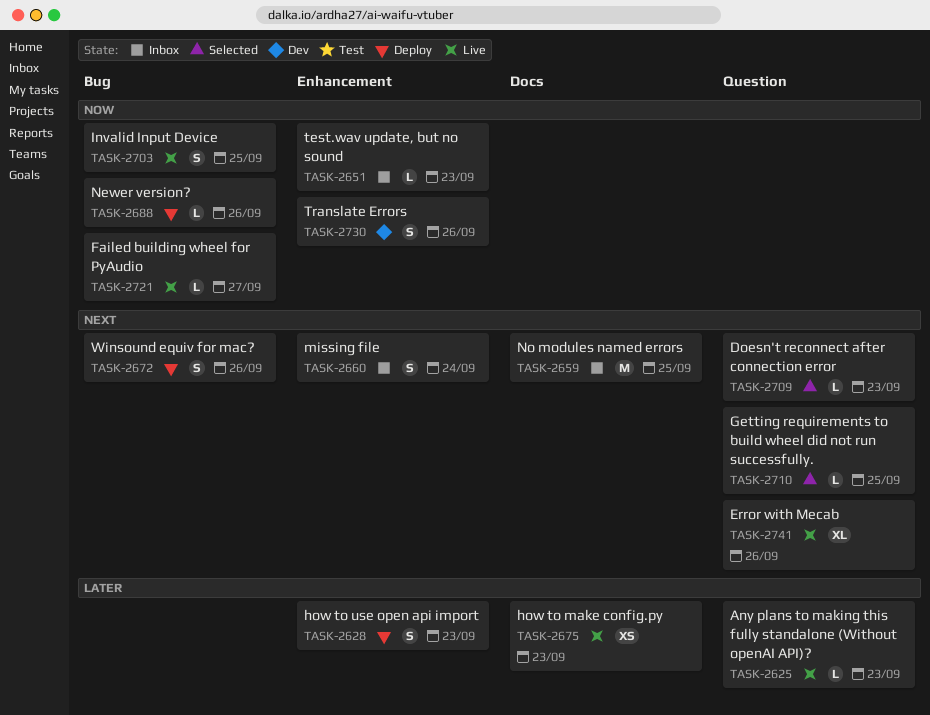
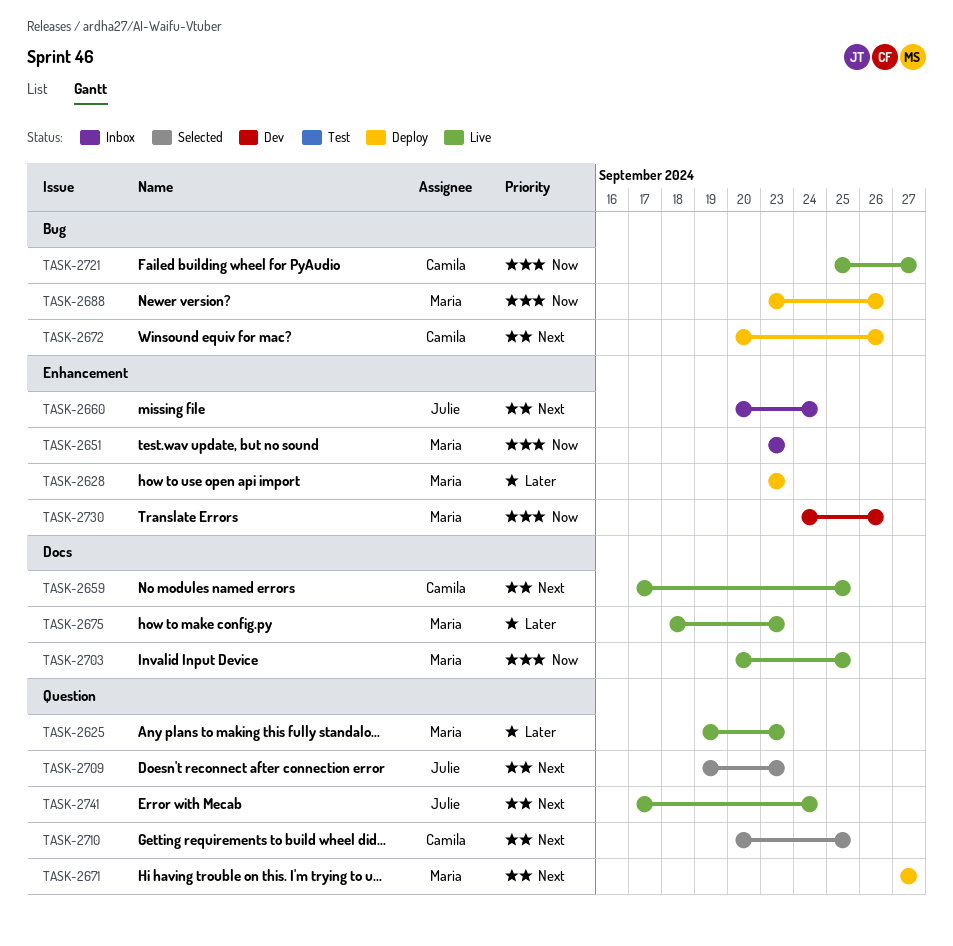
TASK-2659, status: Inbox -> Live
TASK-2671: none -> present
TASK-2703, label: Bug -> Docs
TASK-2741, due: Sep 26 -> Sep 24

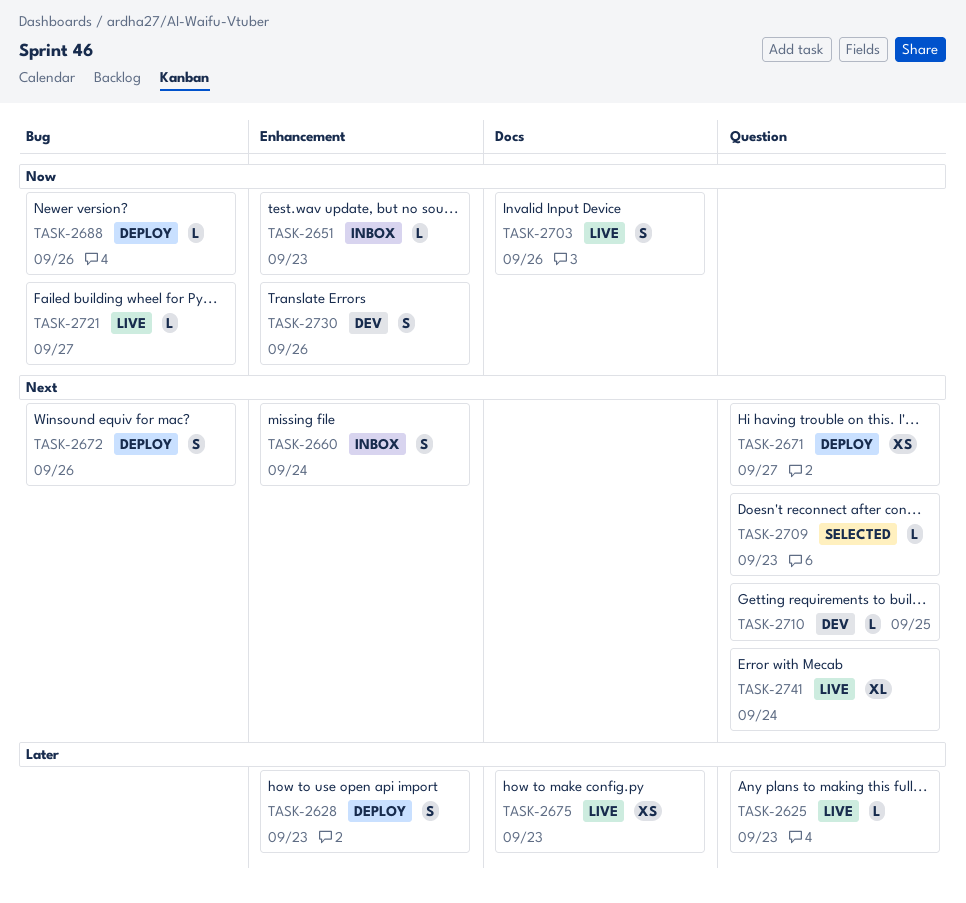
TASK-2659: present -> none
TASK-2703, due: Sep 25 -> Sep 26
TASK-2710, status: Selected -> Dev

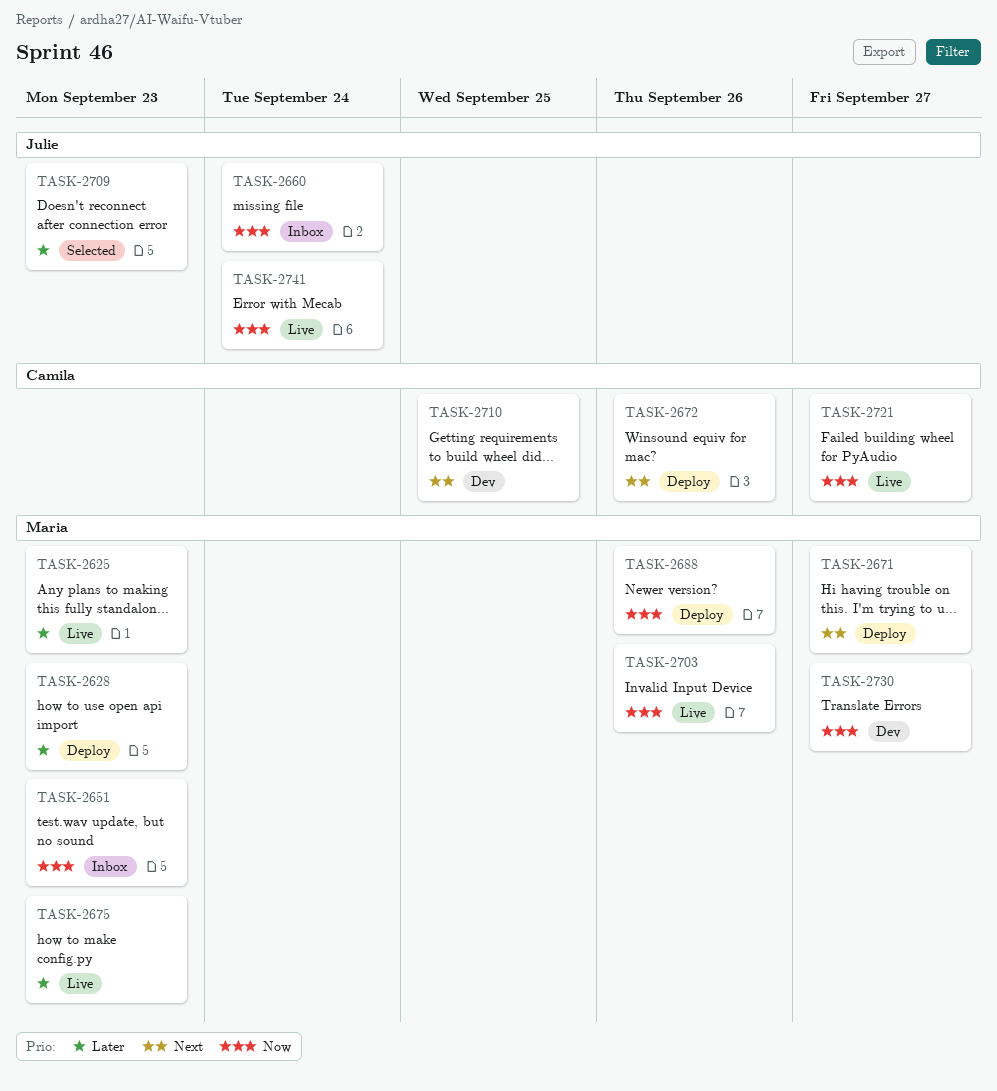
TASK-2660, priority: Next -> Now
TASK-2709, priority: Next -> Later
TASK-2730, due: Sep 26 -> Sep 27
TASK-2741, priority: Next -> Now

